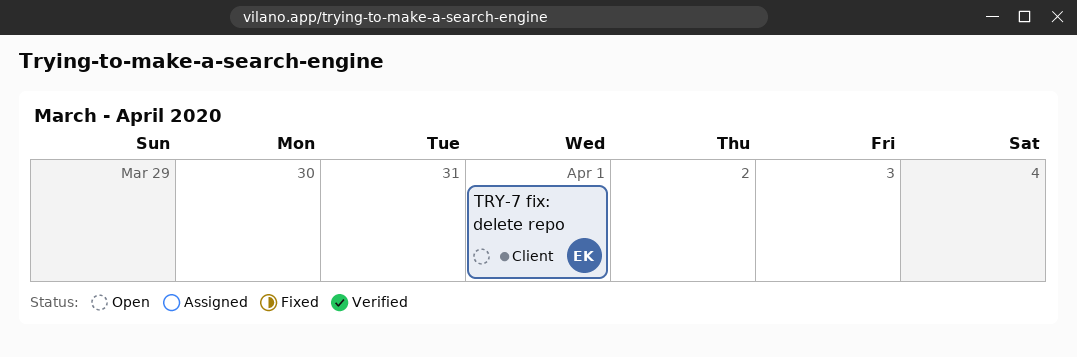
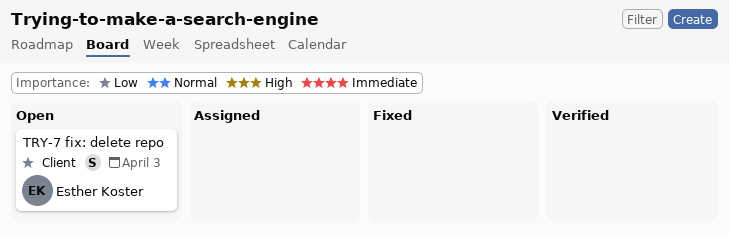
TRY-7, day: Apr 1 -> Apr 3

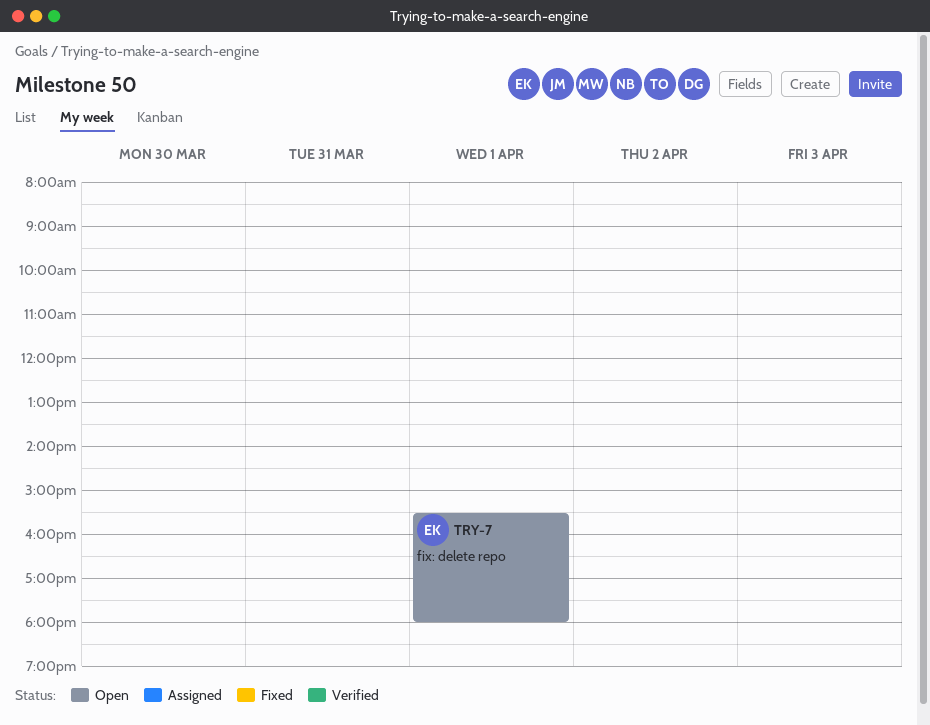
TRY-7, day: Apr 3 -> Apr 1

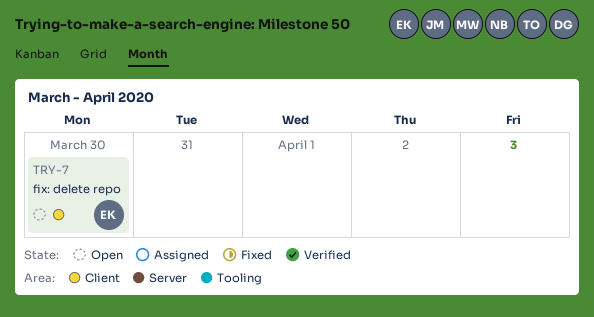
TRY-7, day: Apr 1 -> Mar 30

